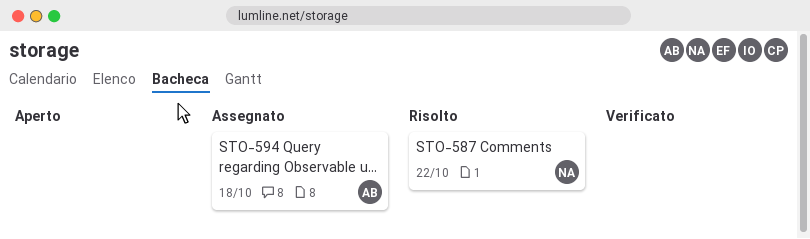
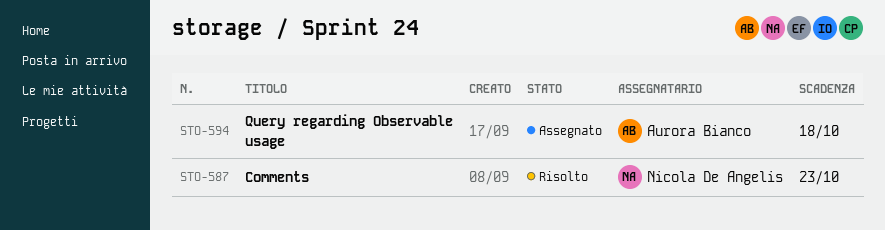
STO-587, due: Oct 22 -> Oct 23

